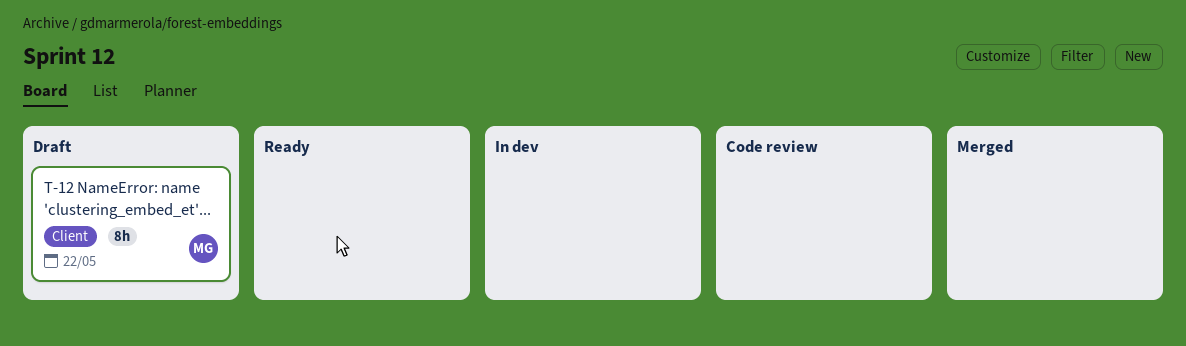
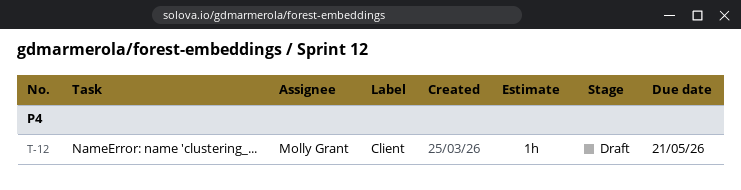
T-12, estimate: 8h -> 1h
T-12, due: May 22 -> May 21

